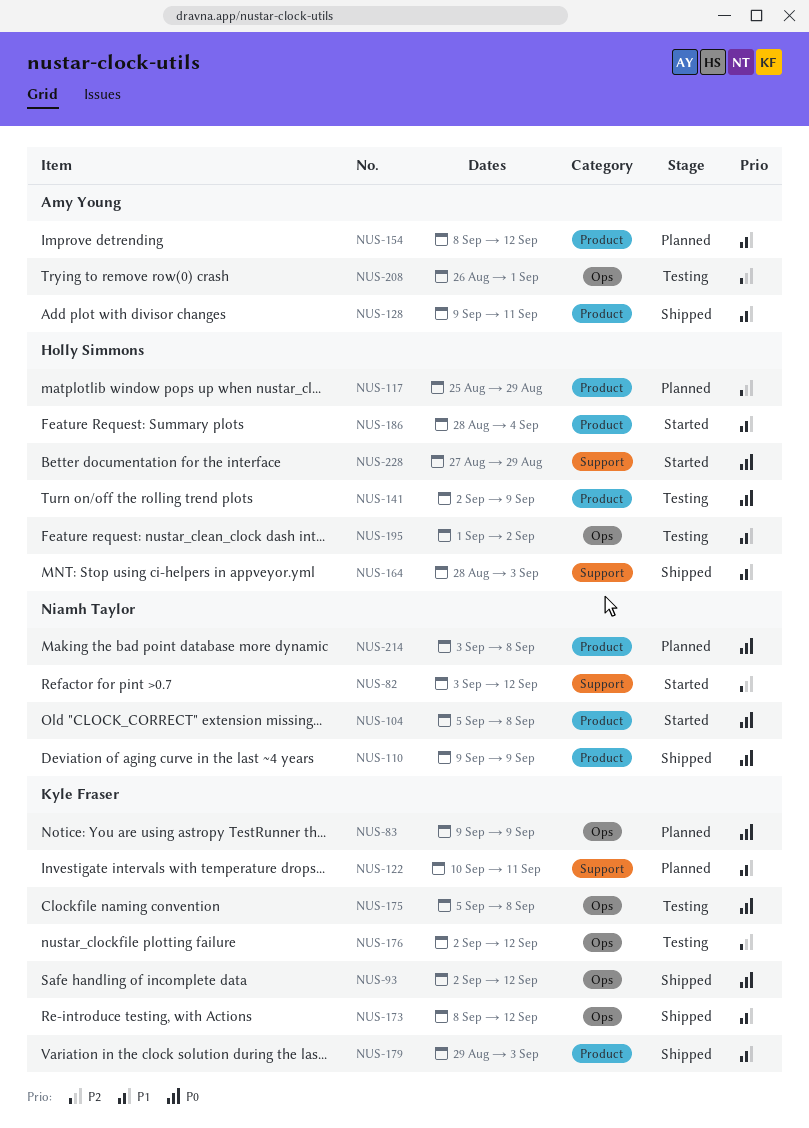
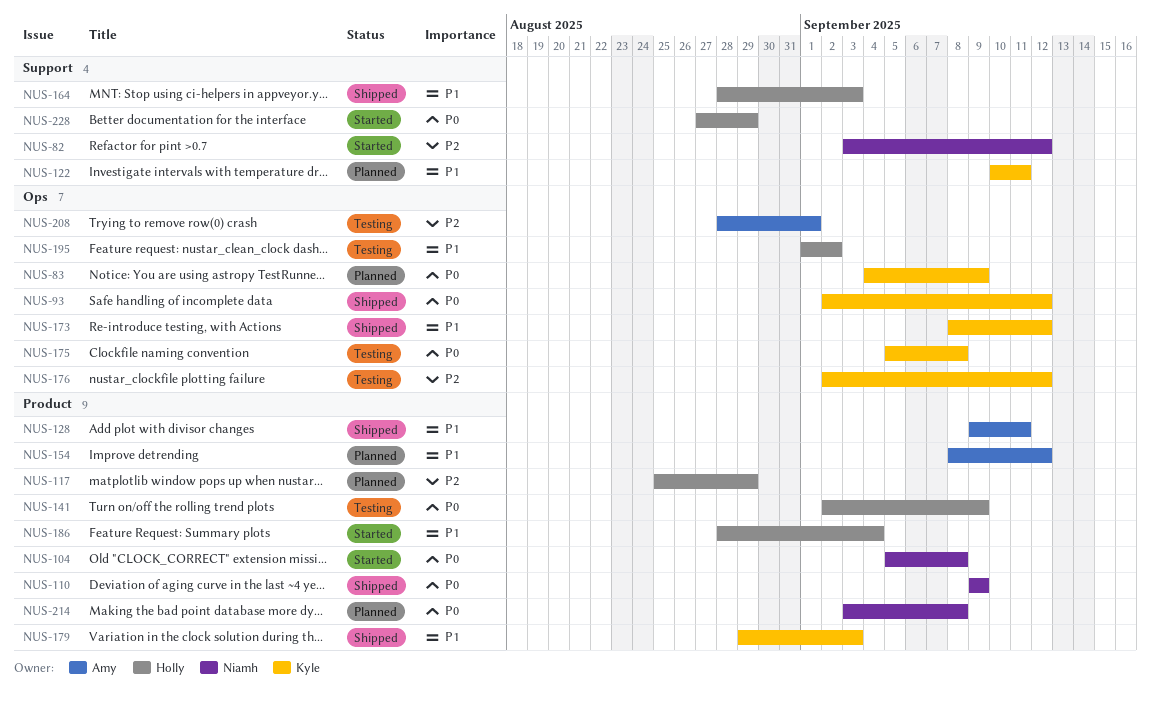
NUS-83, start: Sep 9 -> Sep 4
NUS-208, start: Aug 26 -> Aug 28

